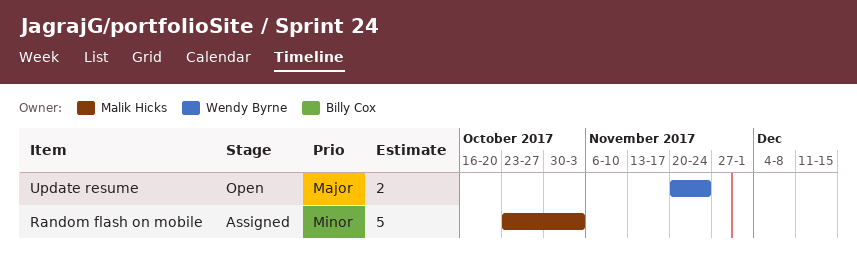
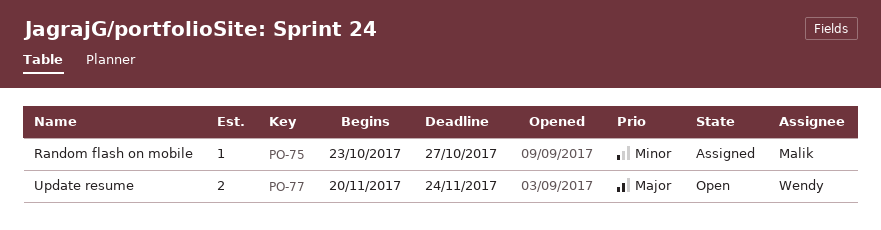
Random flash on mobile, estimate: 5 -> 1
Random flash on mobile, due: Nov 3 -> Oct 27

